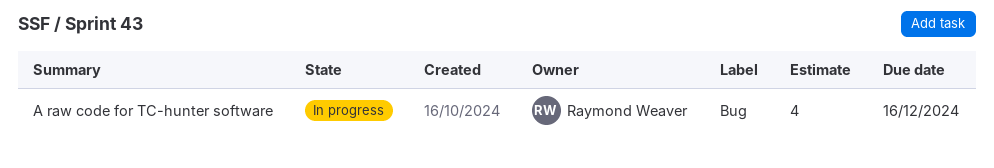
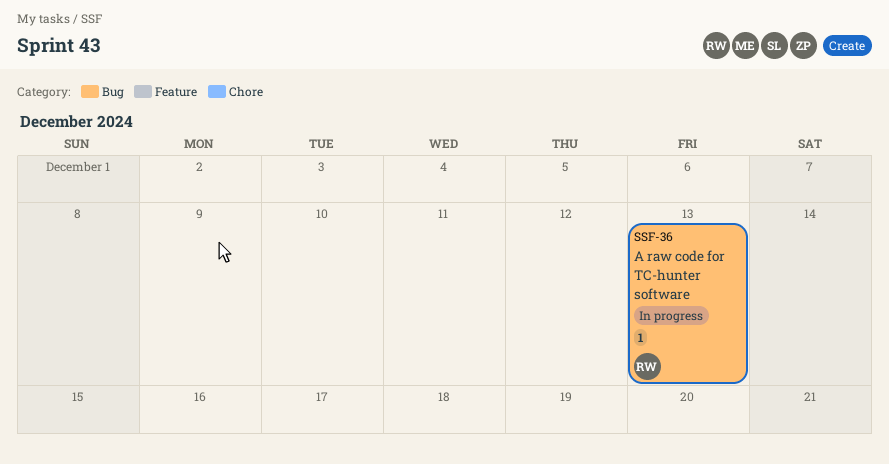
A raw code for TC-hunter software, estimate: 4 -> 1
A raw code for TC-hunter software, due: Dec 16 -> Dec 13

